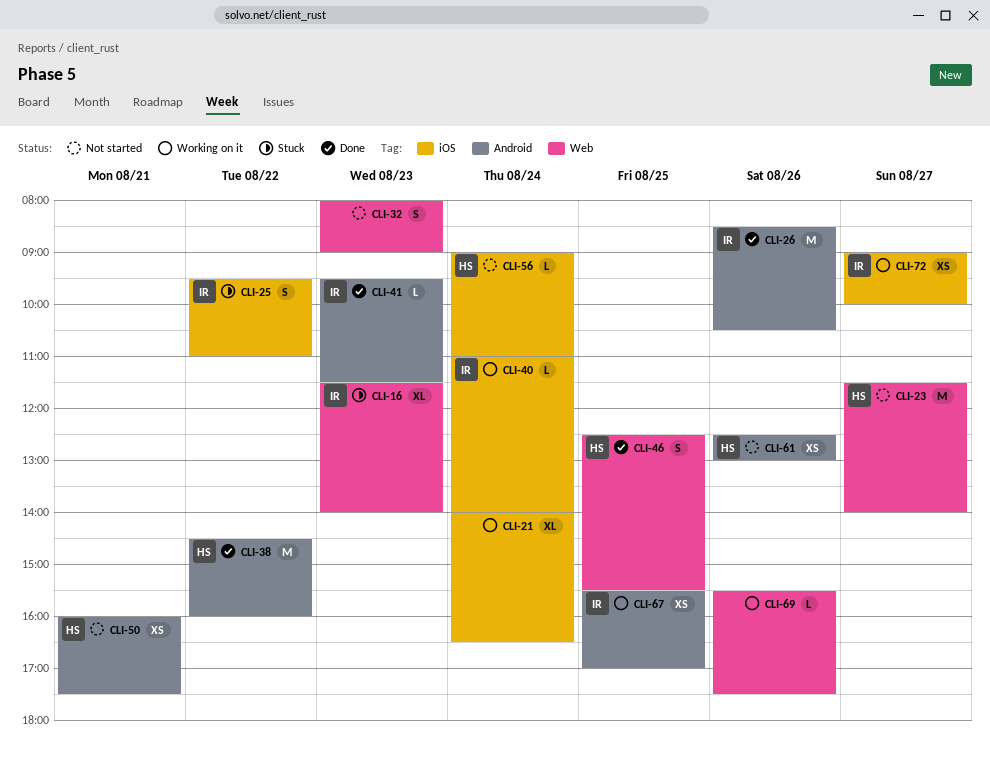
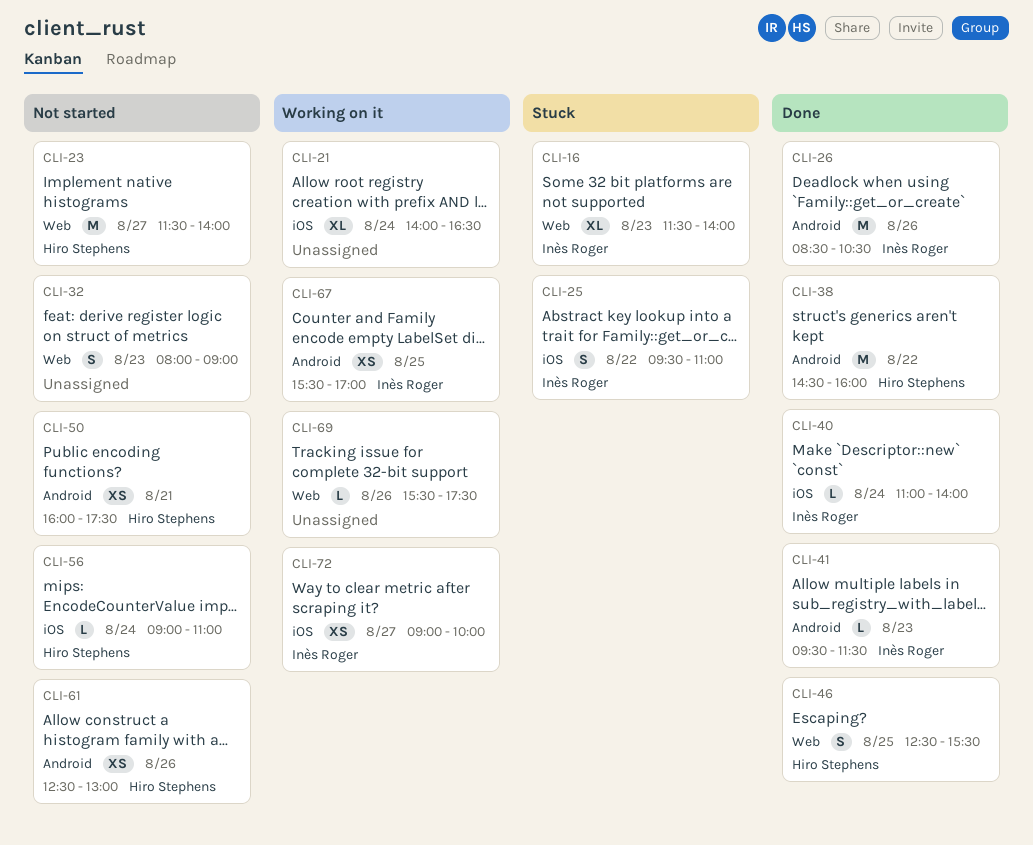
CLI-40, status: Working on it -> Done

